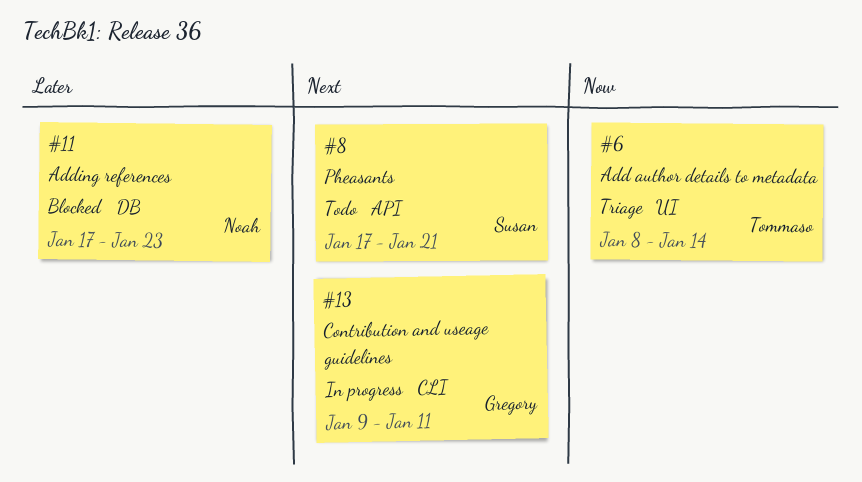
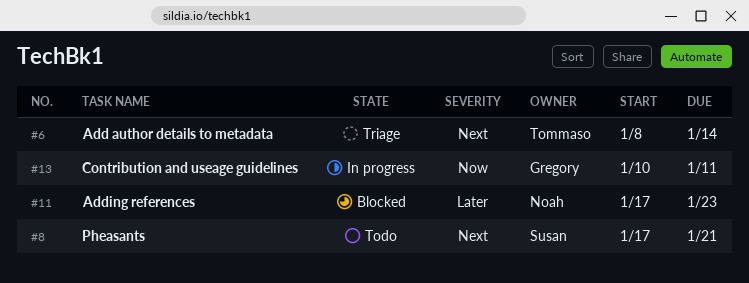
#6, priority: Now -> Next
#13, priority: Next -> Now
#13, start: Jan 9 -> Jan 10

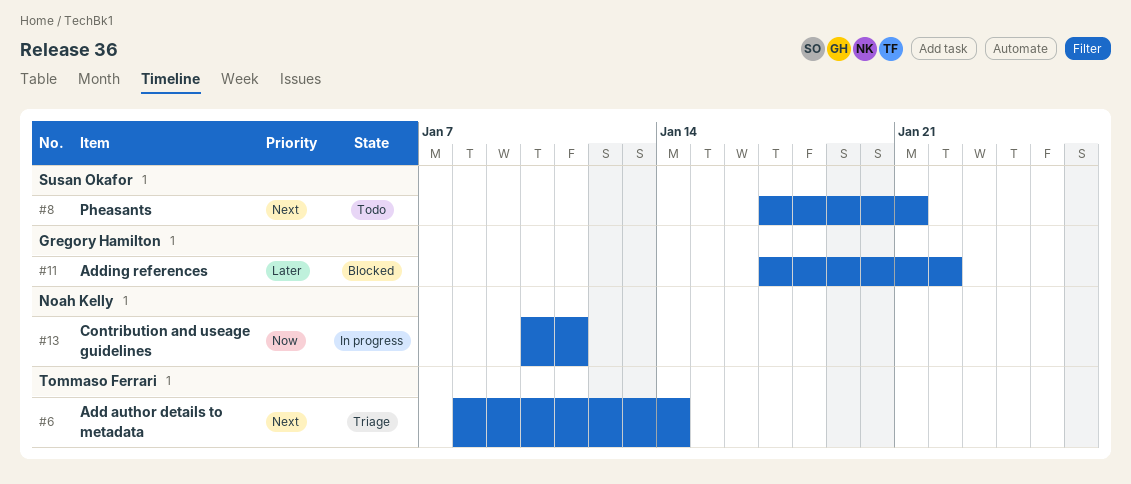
#11, owner: Noah Kelly -> Gregory Hamilton
#11, due: Jan 23 -> Jan 22
#13, owner: Gregory Hamilton -> Noah Kelly

